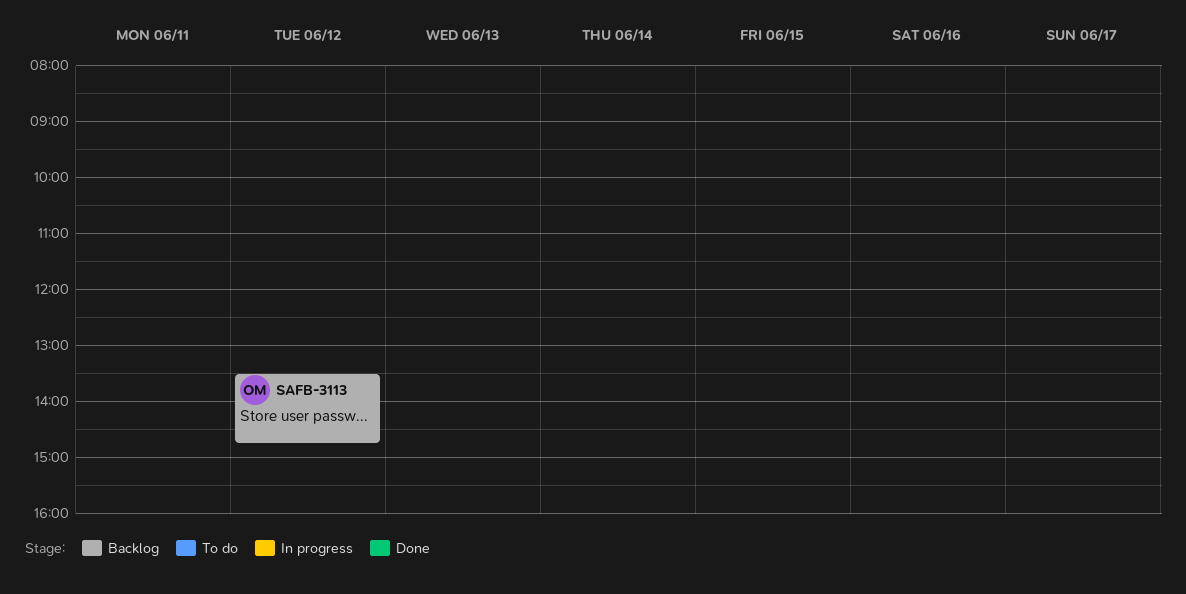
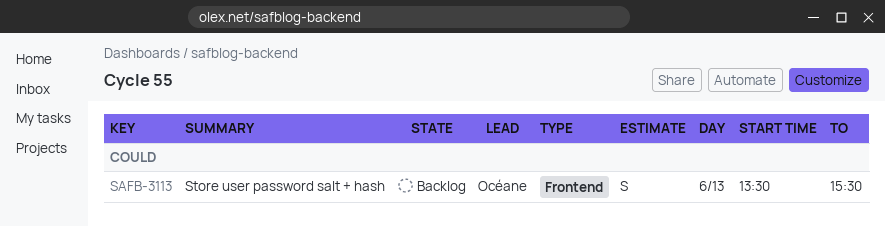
SAFB-3113, day: Jun 12 -> Jun 13
SAFB-3113, ends: 14:45 -> 15:30

